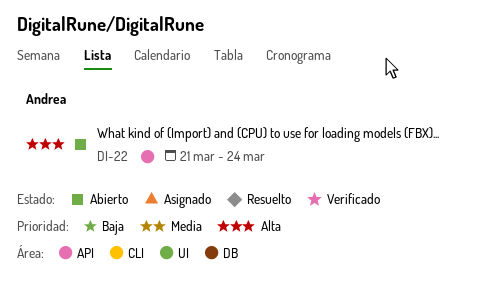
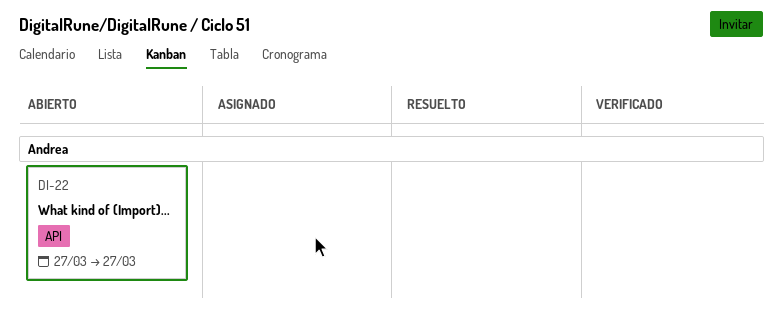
DI-22, start: Mar 21 -> Mar 27
DI-22, due: Mar 24 -> Mar 27

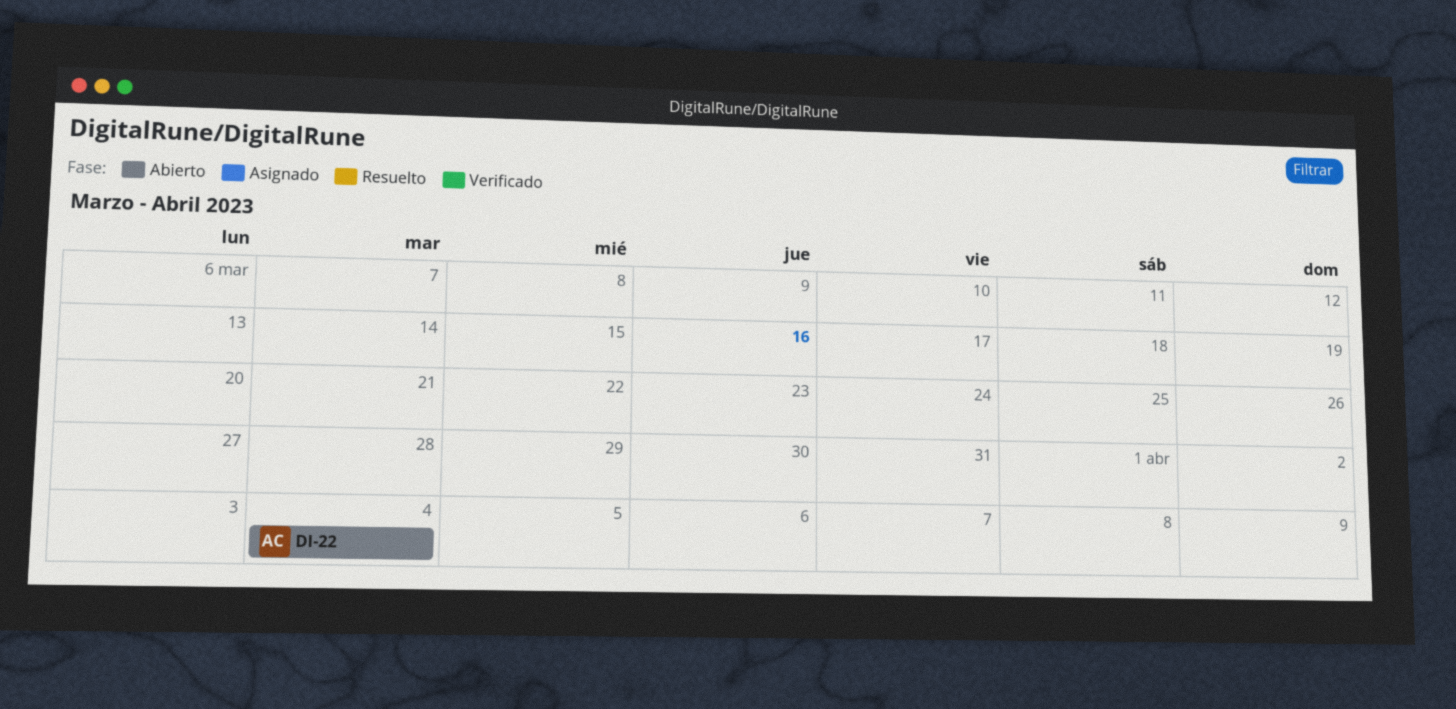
DI-22, start: Mar 27 -> Apr 4
DI-22, due: Mar 27 -> Apr 4

